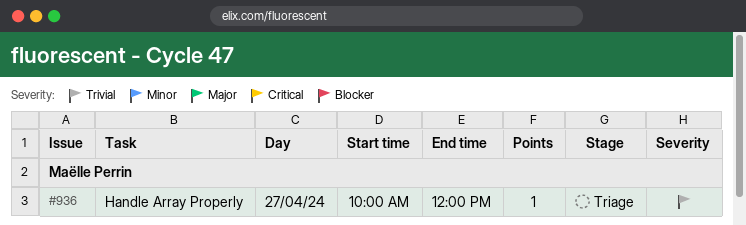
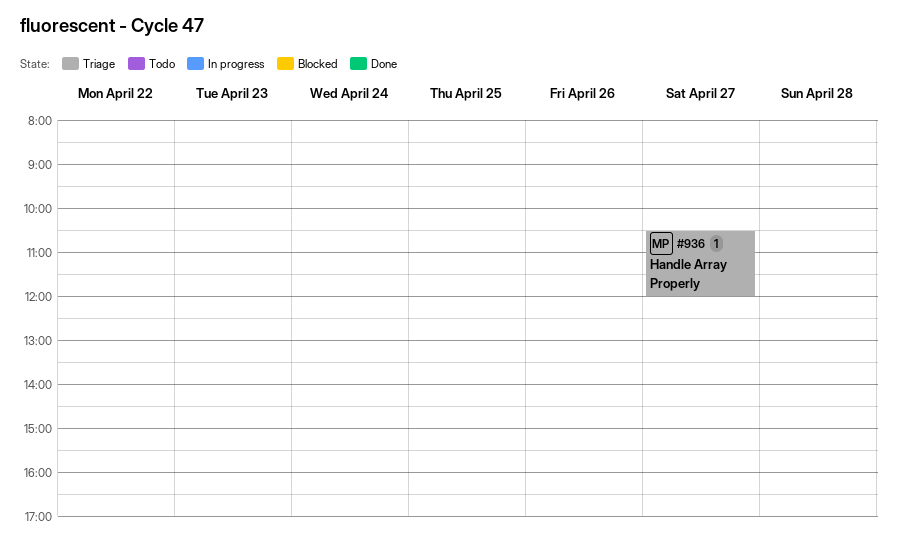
#936, begins: 10:00 -> 10:30

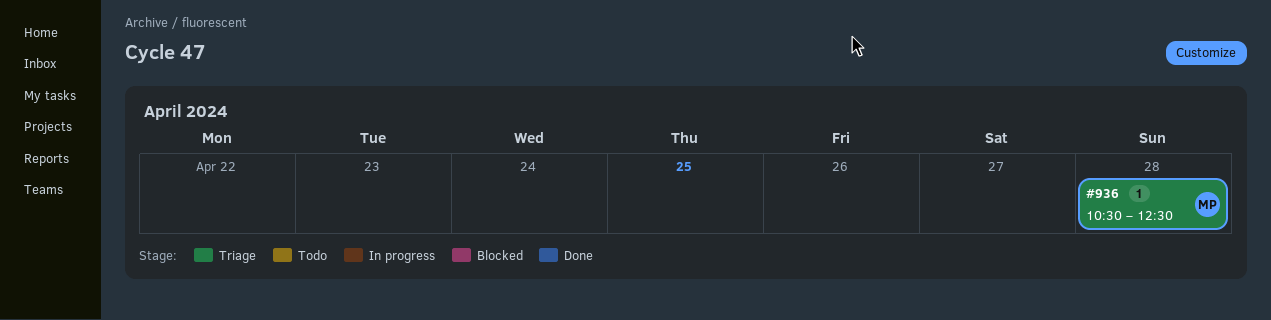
#936, day: Apr 27 -> Apr 28
#936, ends: 12:00 -> 12:30

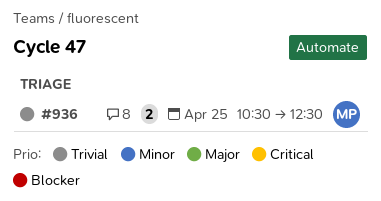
#936, estimate: 1 -> 2
#936, day: Apr 28 -> Apr 25

